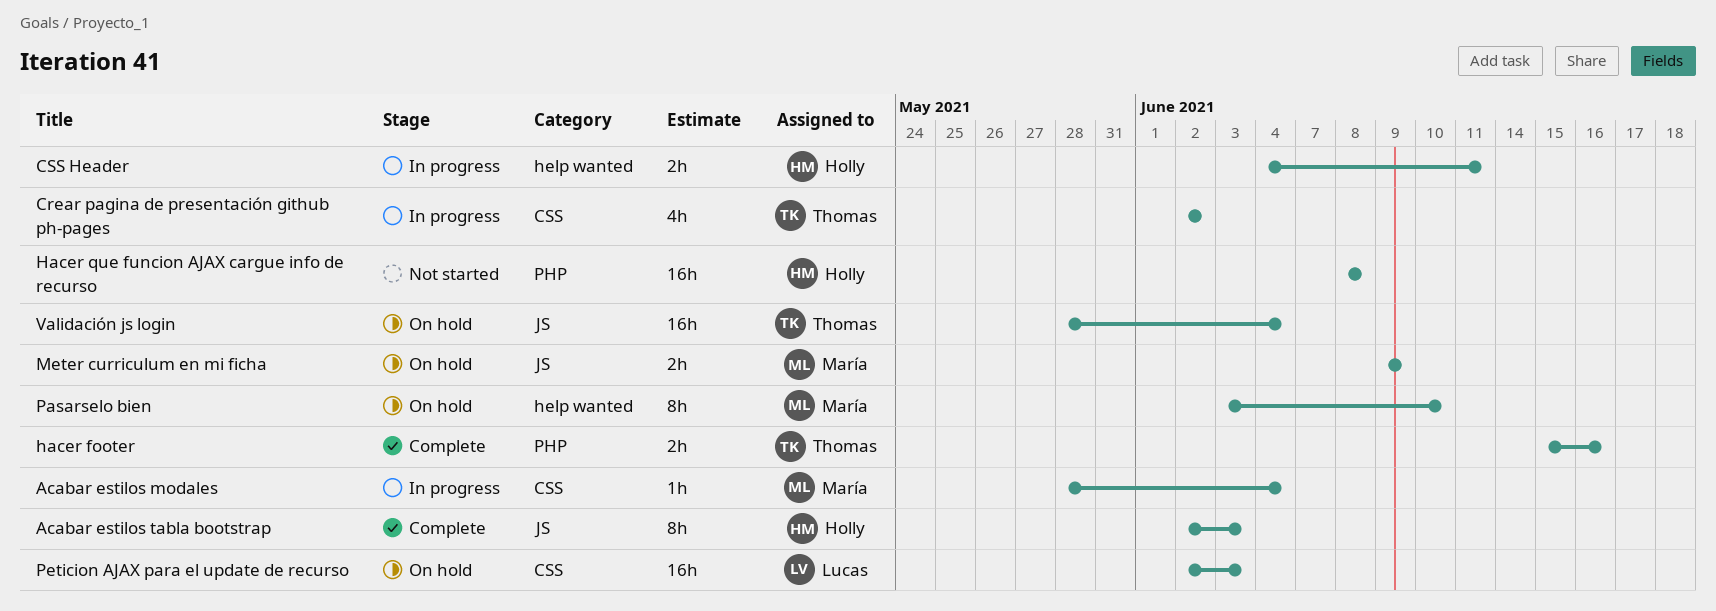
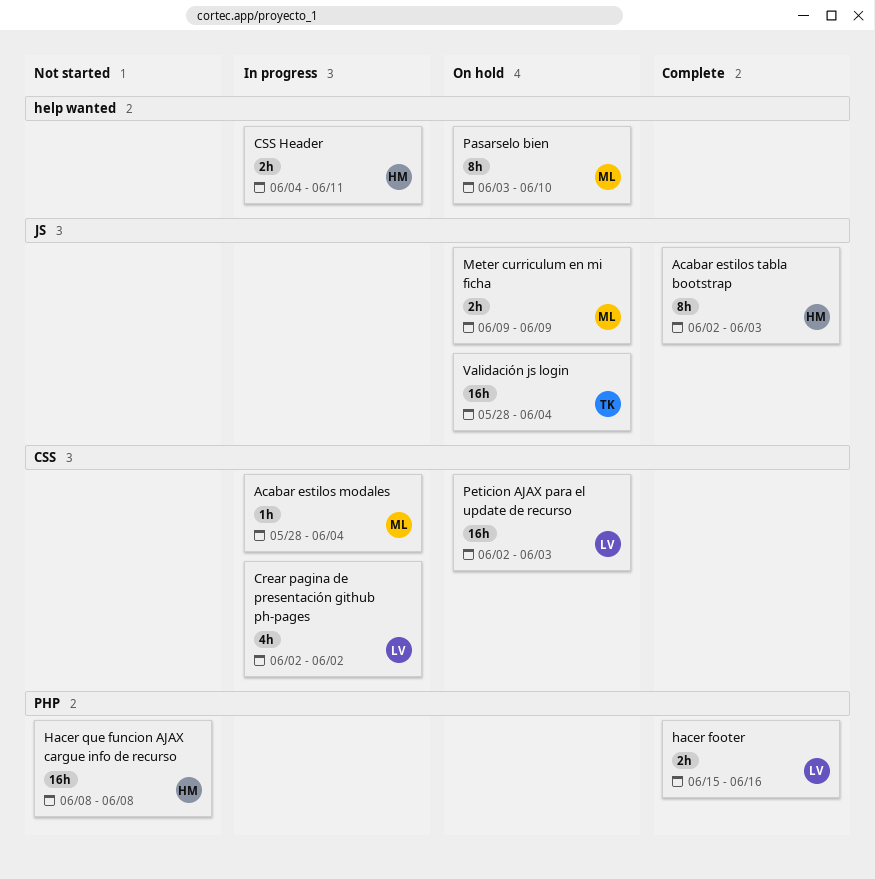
Crear pagina de presentación github ph-pages, owner: Thomas -> Lucas
hacer footer, owner: Thomas -> Lucas

